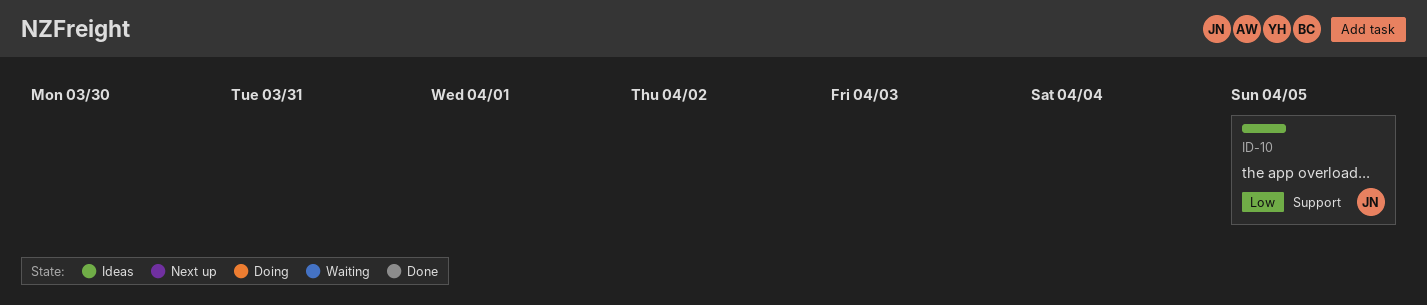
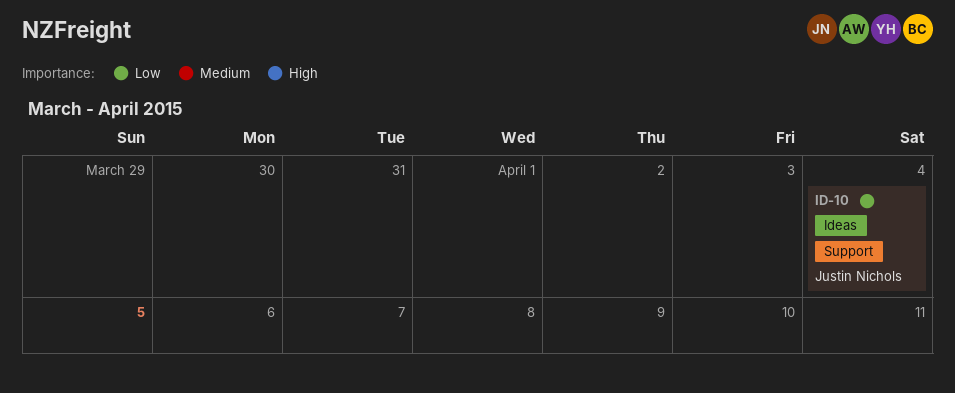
ID-10, due: Apr 5 -> Apr 4

